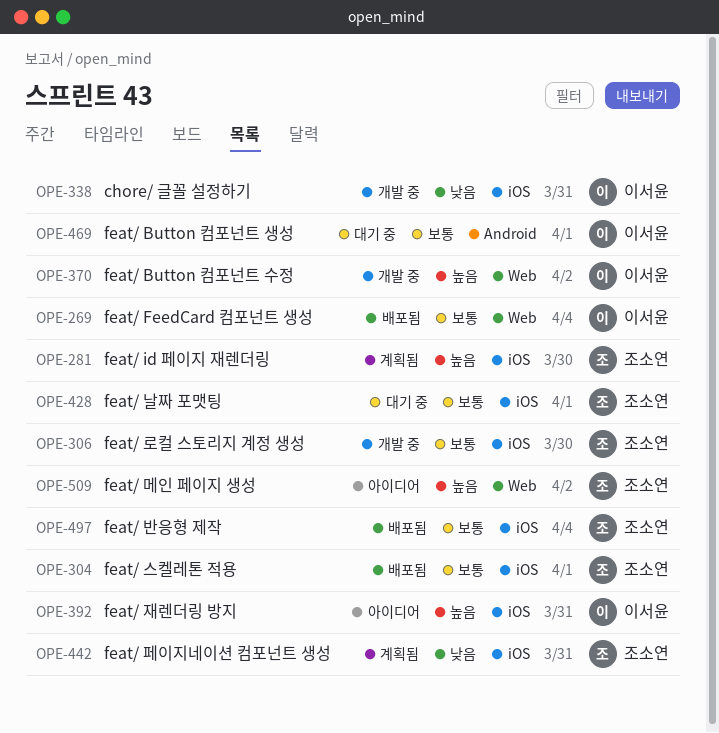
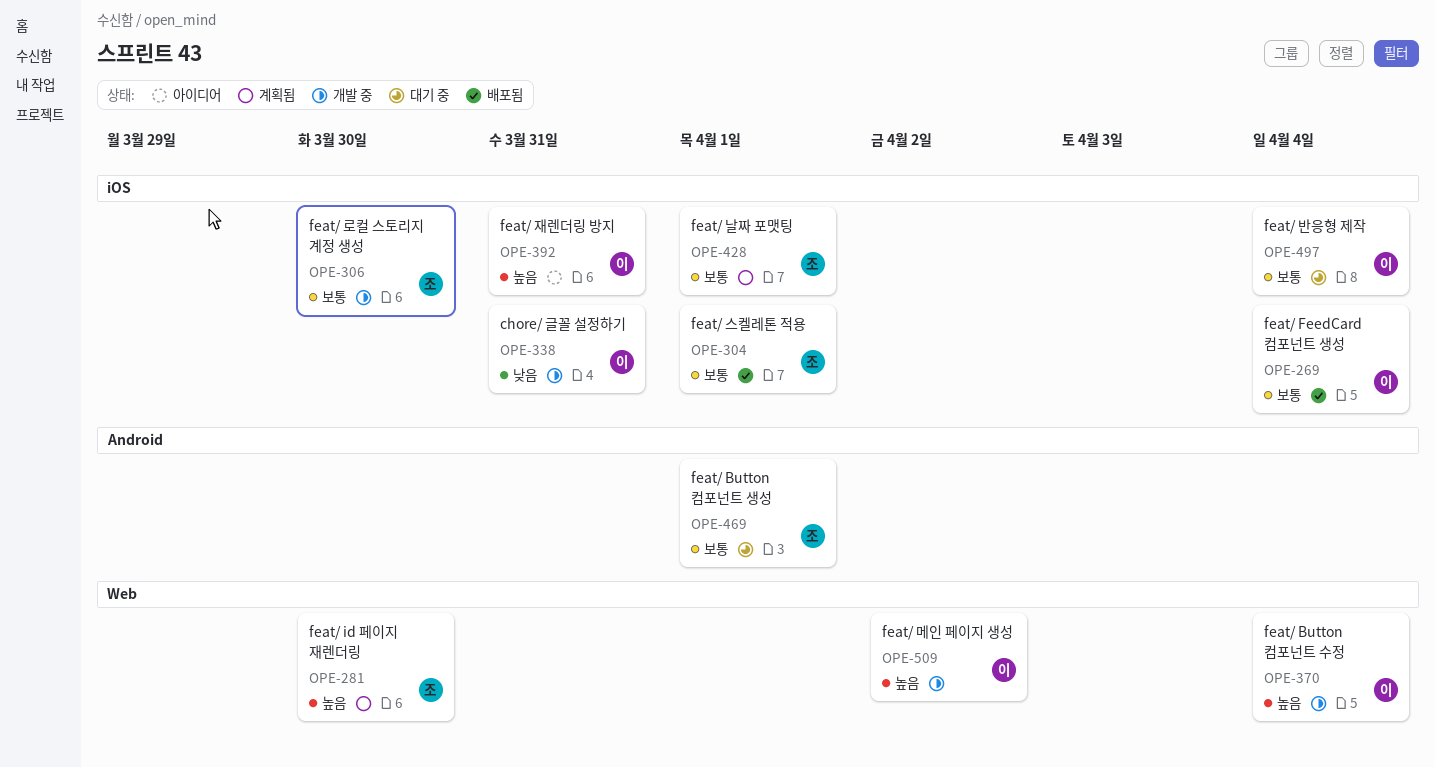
OPE-269, label: Web -> iOS
OPE-281, label: iOS -> Web
OPE-370, due: Apr 2 -> Apr 4
OPE-428, status: 대기 중 -> 계획됨
OPE-442: present -> none
OPE-469, owner: 이서윤 -> 조소연
OPE-497, status: 배포됨 -> 대기 중
OPE-497, owner: 조소연 -> 이서윤
OPE-509, status: 아이디어 -> 개발 중
OPE-509, owner: 조소연 -> 이서윤

